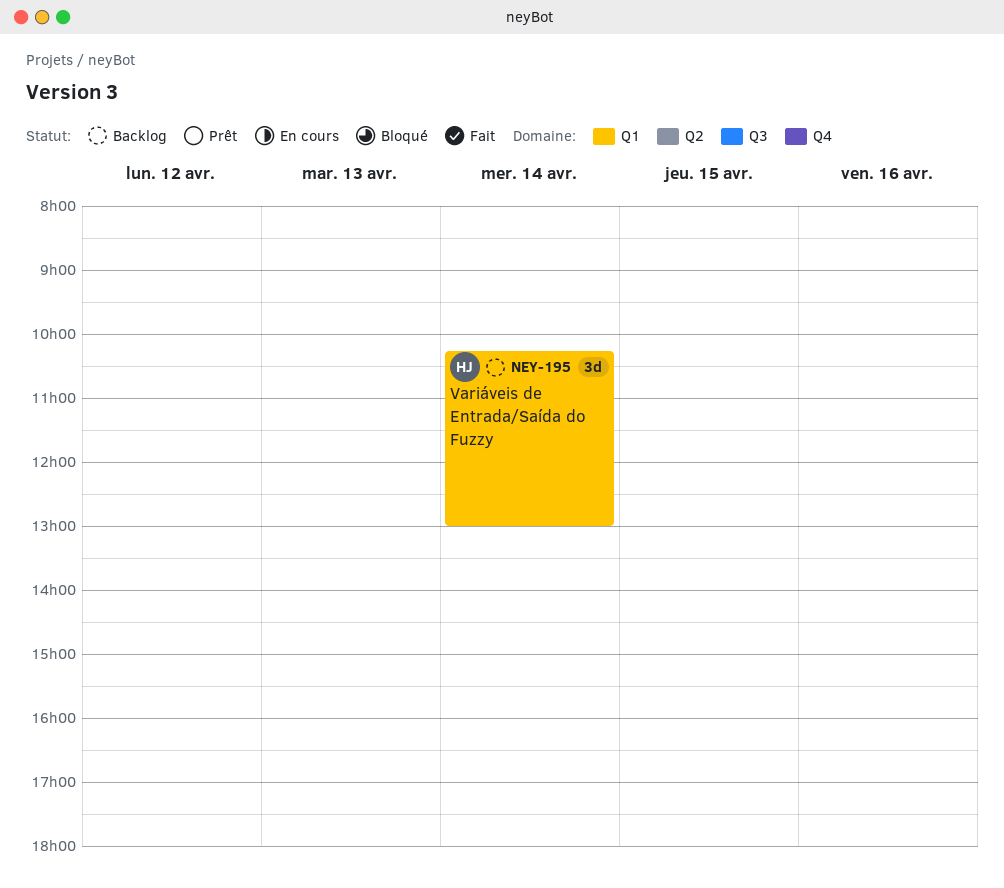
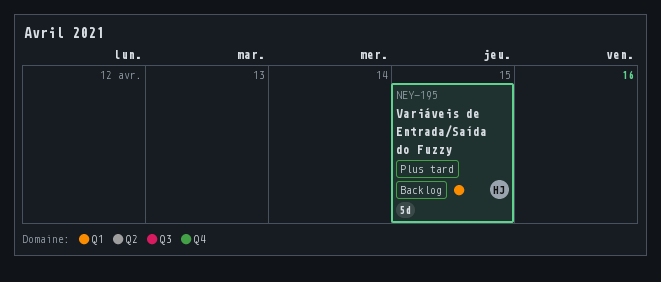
NEY-195, estimate: 3d -> 5d
NEY-195, day: Apr 14 -> Apr 15

